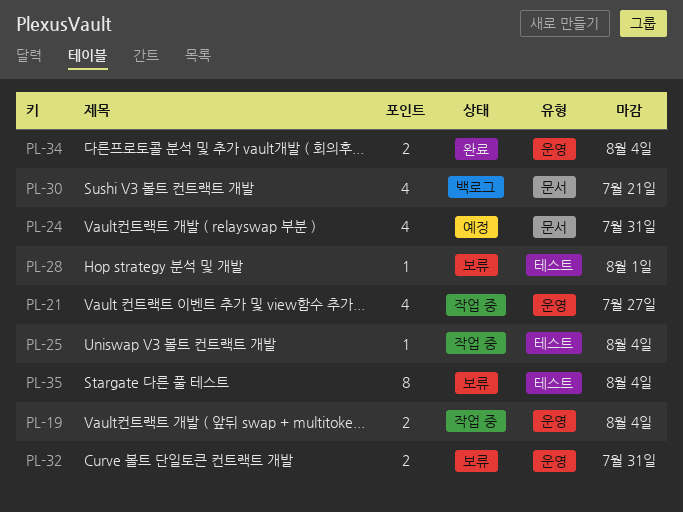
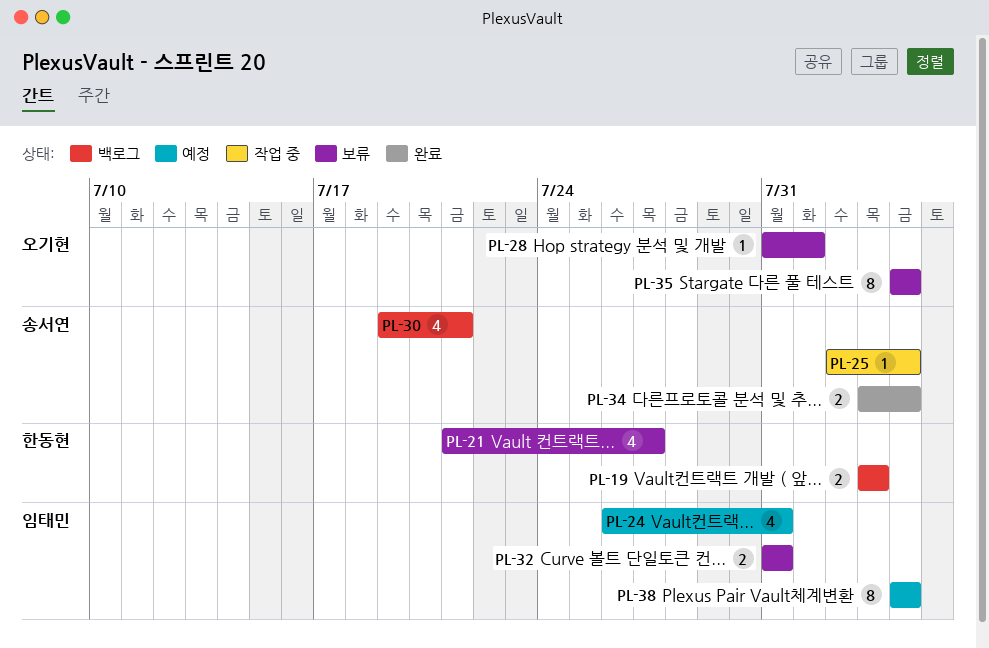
PL-19, status: 작업 중 -> 백로그
PL-19, due: Aug 4 -> Aug 3
PL-21, status: 작업 중 -> 보류
PL-38: none -> present

